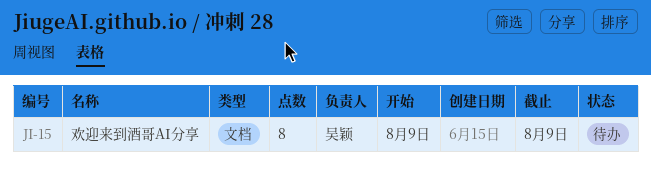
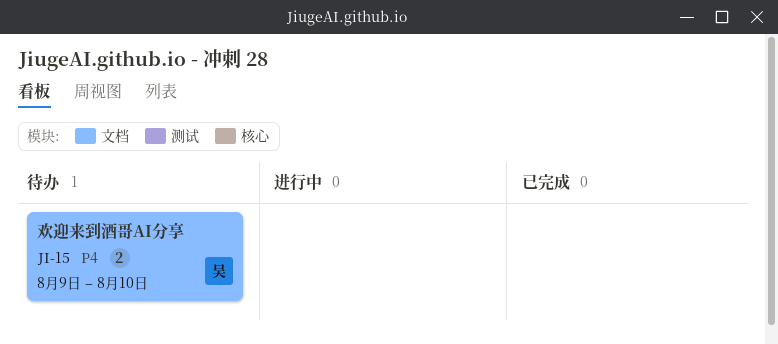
JI-15, estimate: 8 -> 2
JI-15, due: Aug 9 -> Aug 10

